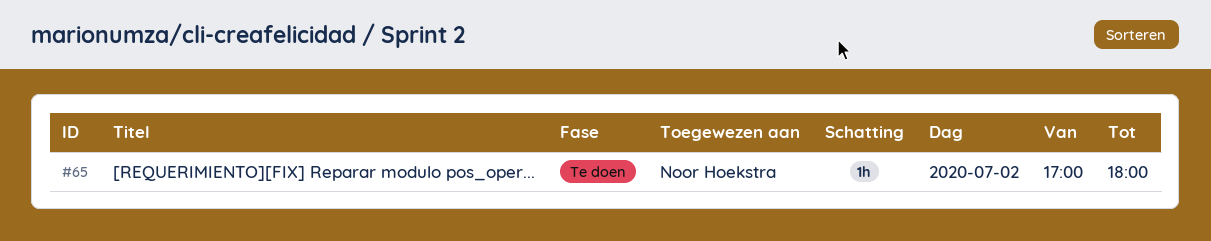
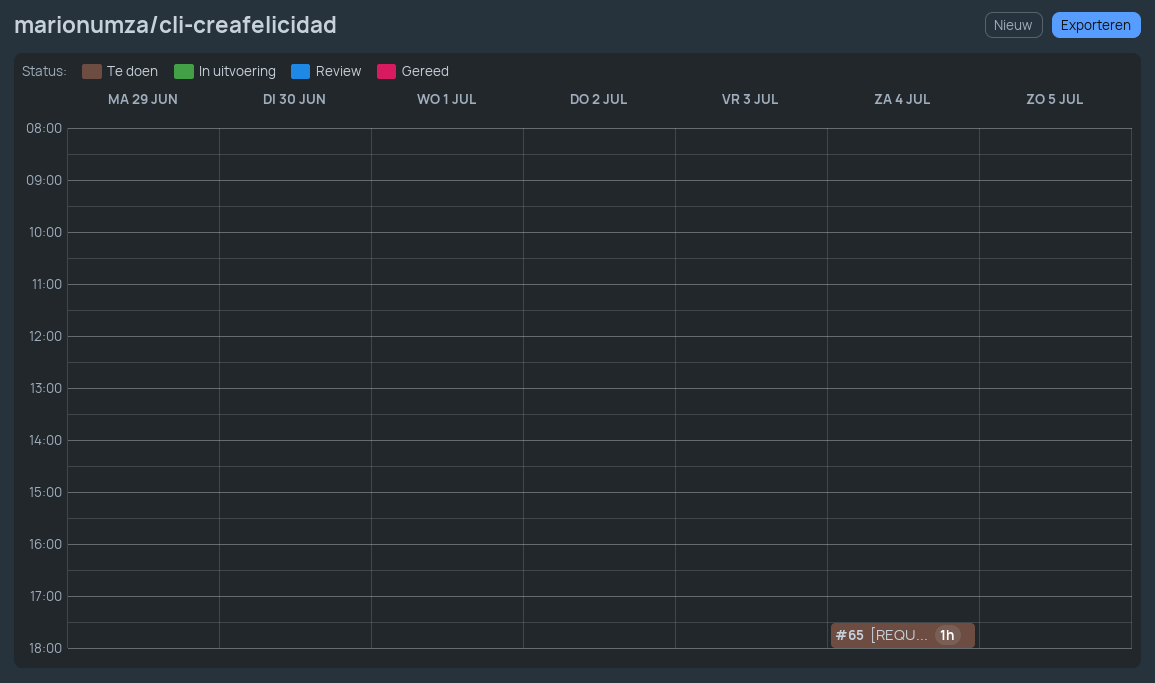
#65, day: Jul 2 -> Jul 4
#65, begins: 17:00 -> 17:30

